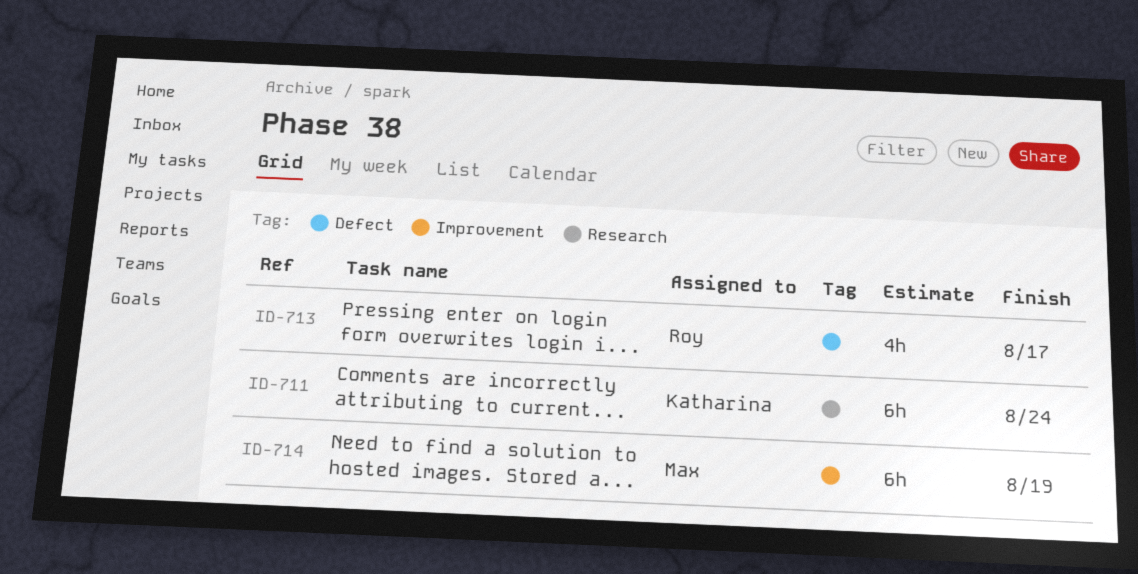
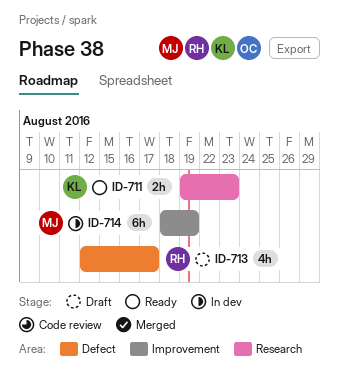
ID-711, estimate: 6h -> 2h
ID-711, due: Aug 24 -> Aug 23

